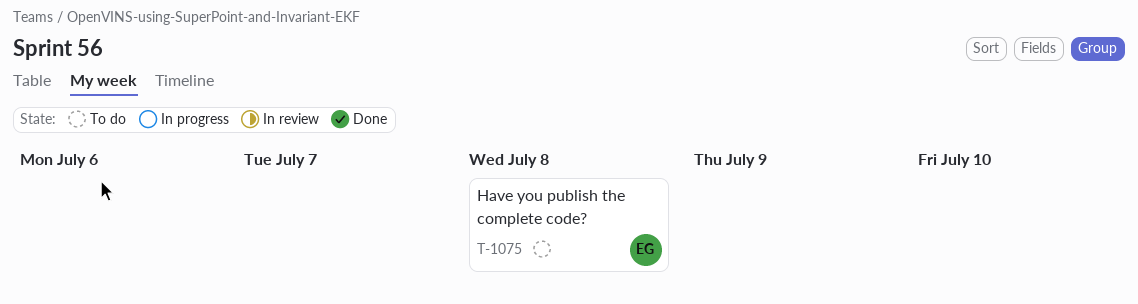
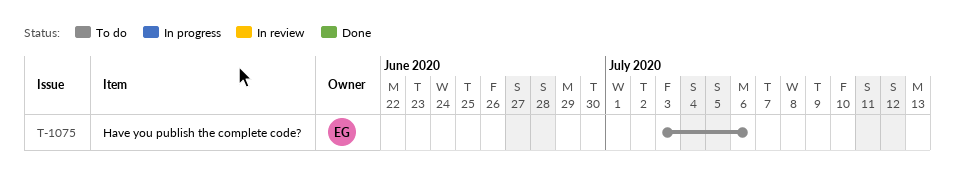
T-1075, due: Jul 8 -> Jul 6

